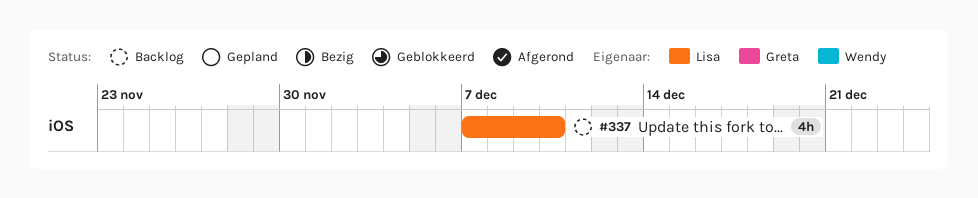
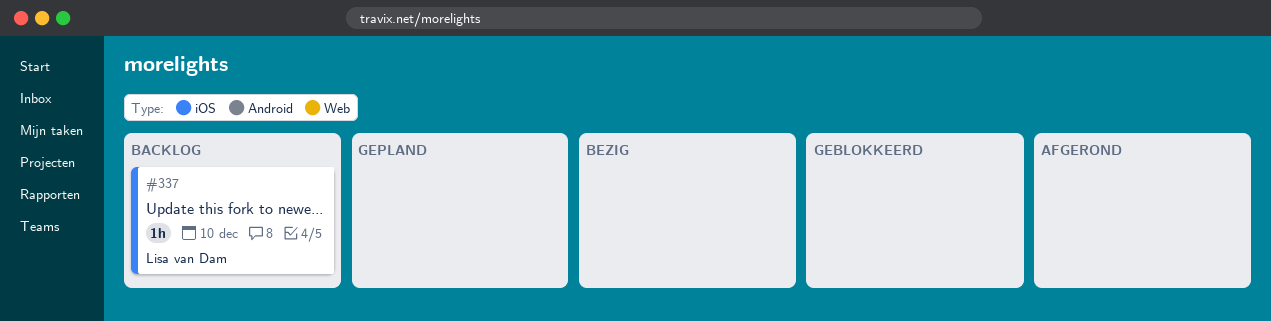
#337, estimate: 4h -> 1h

